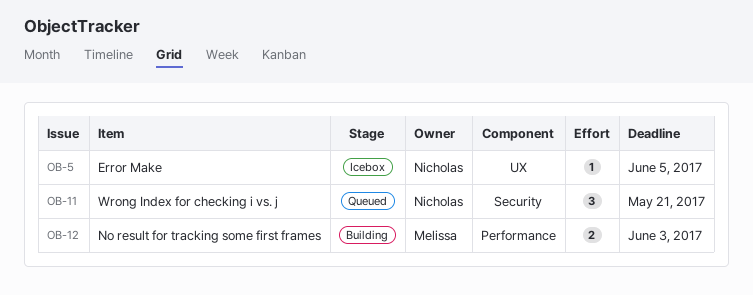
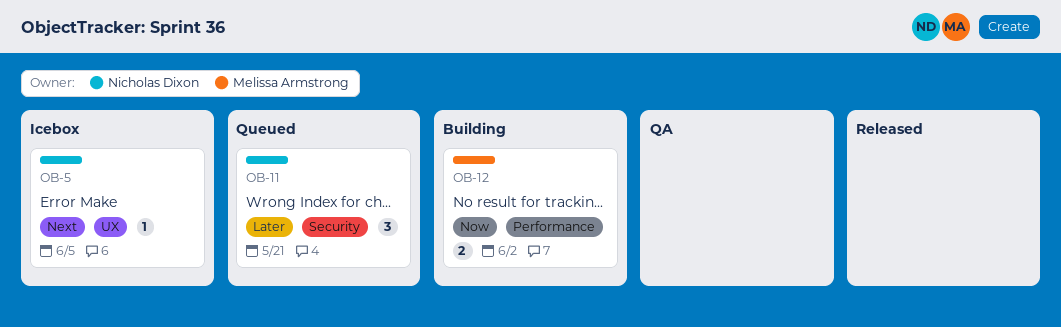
OB-12, due: Jun 3 -> Jun 2

